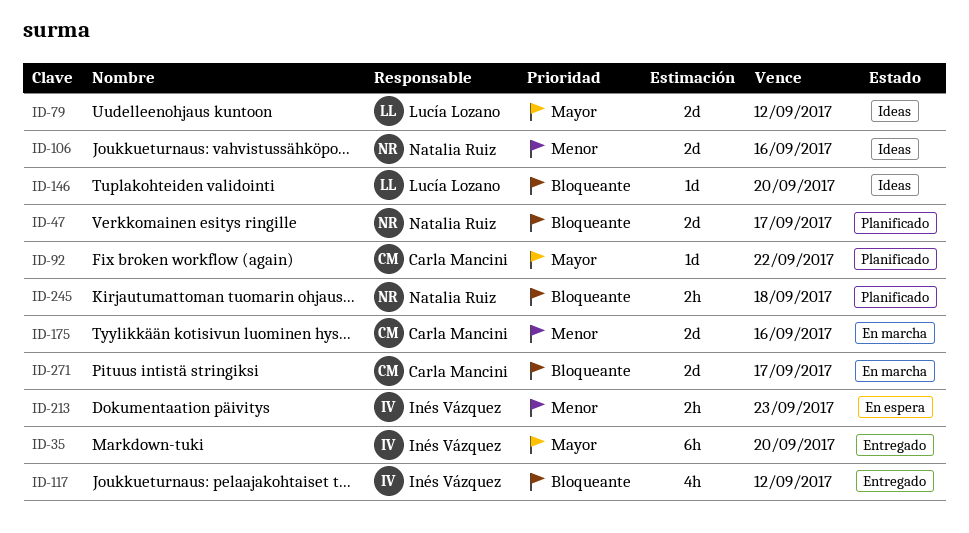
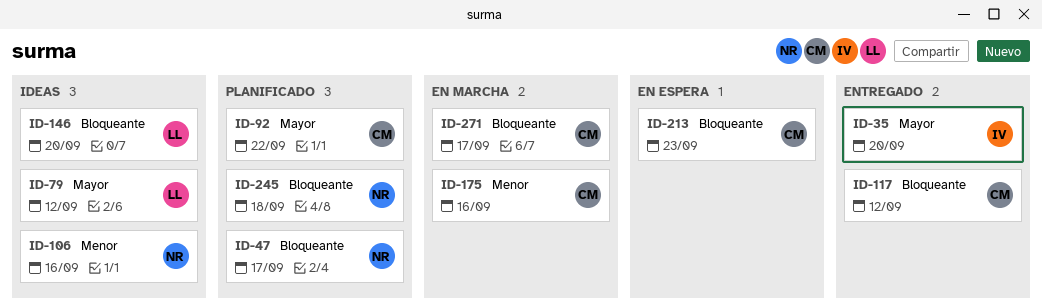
ID-117, owner: Inés Vázquez -> Carla Mancini
ID-213, owner: Inés Vázquez -> Carla Mancini
ID-213, priority: Menor -> Bloqueante

